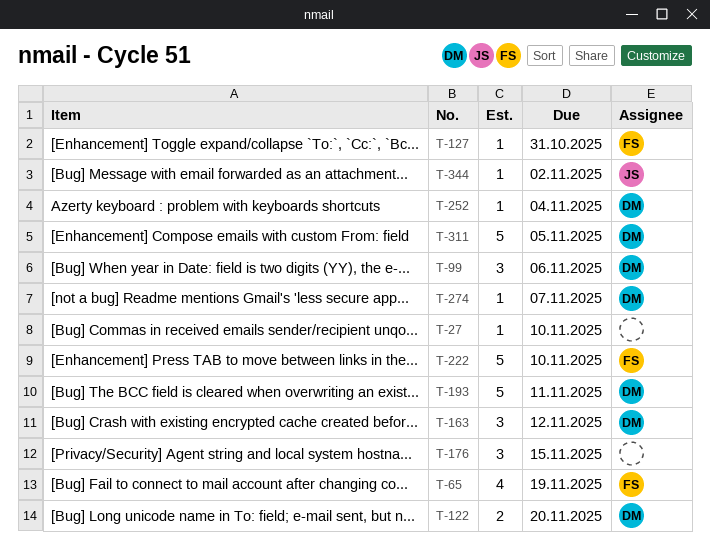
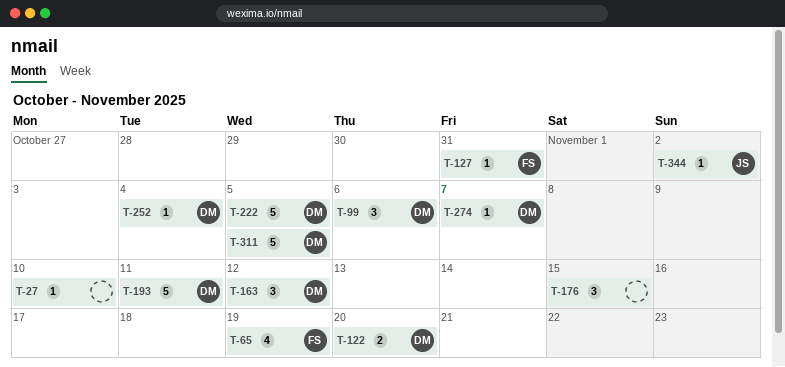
T-222, owner: FS -> DM
T-222, due: Nov 10 -> Nov 5

